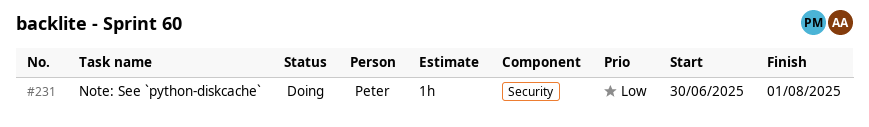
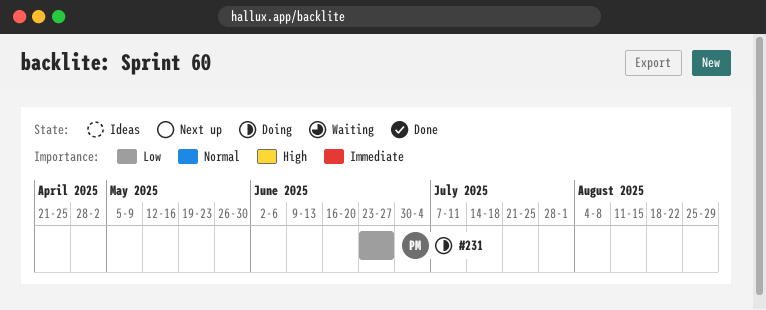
#231, start: Jun 30 -> Jun 23
#231, due: Aug 1 -> Jun 27

